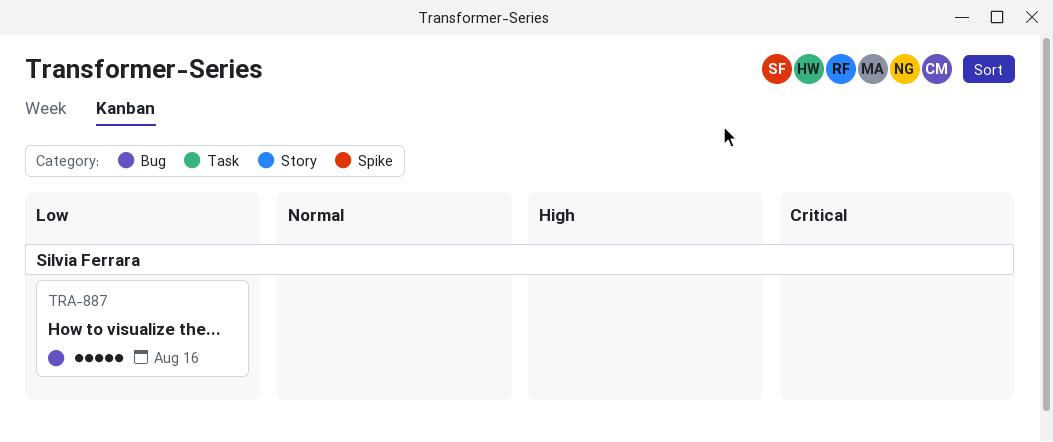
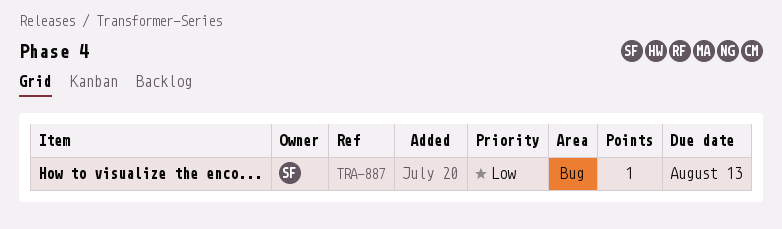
TRA-887, estimate: 5 -> 1
TRA-887, due: Aug 16 -> Aug 13

